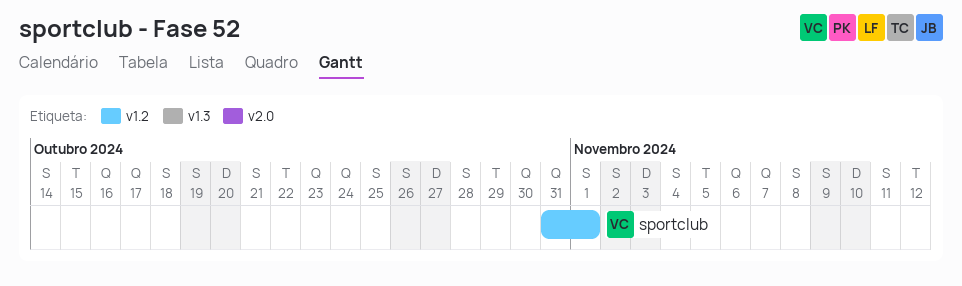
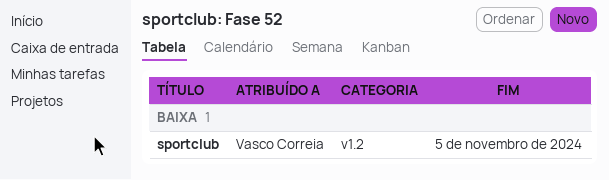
sportclub, due: Nov 1 -> Nov 5

